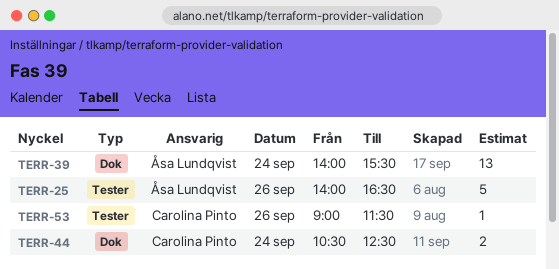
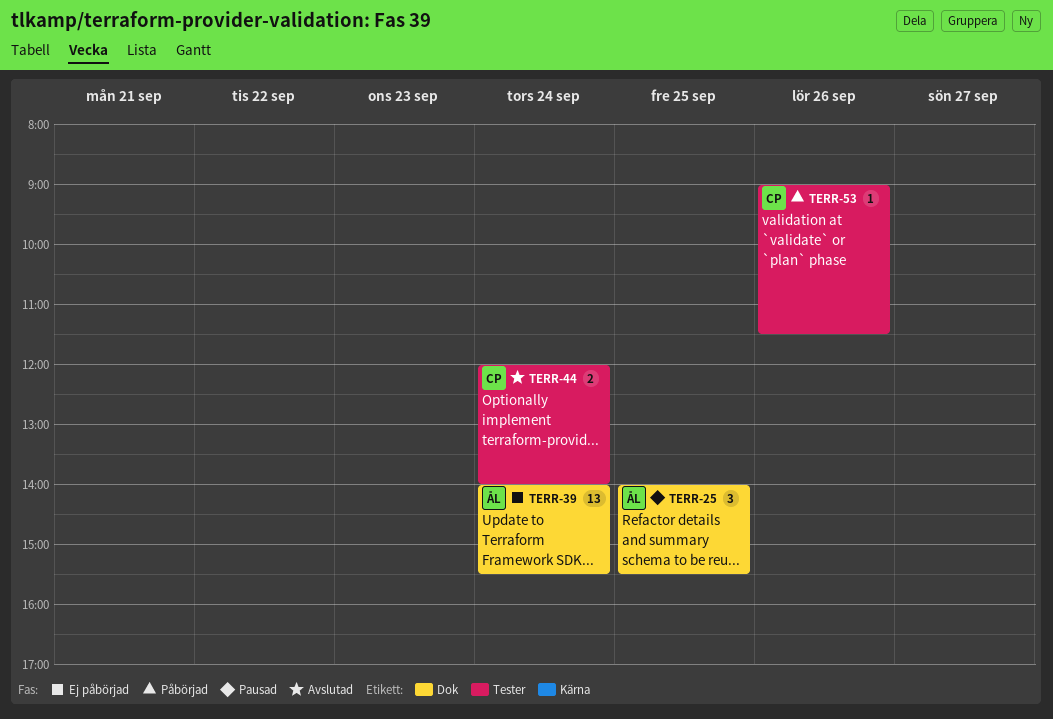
TERR-25, label: Tester -> Dok
TERR-25, estimate: 5 -> 3
TERR-25, day: Sep 26 -> Sep 25
TERR-25, ends: 16:30 -> 15:30
TERR-44, label: Dok -> Tester
TERR-44, begins: 10:30 -> 12:00
TERR-44, ends: 12:30 -> 14:00

